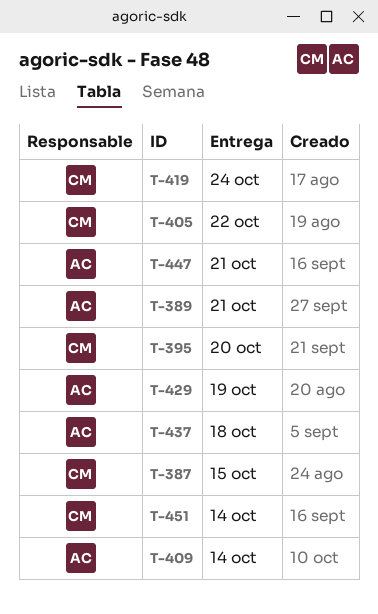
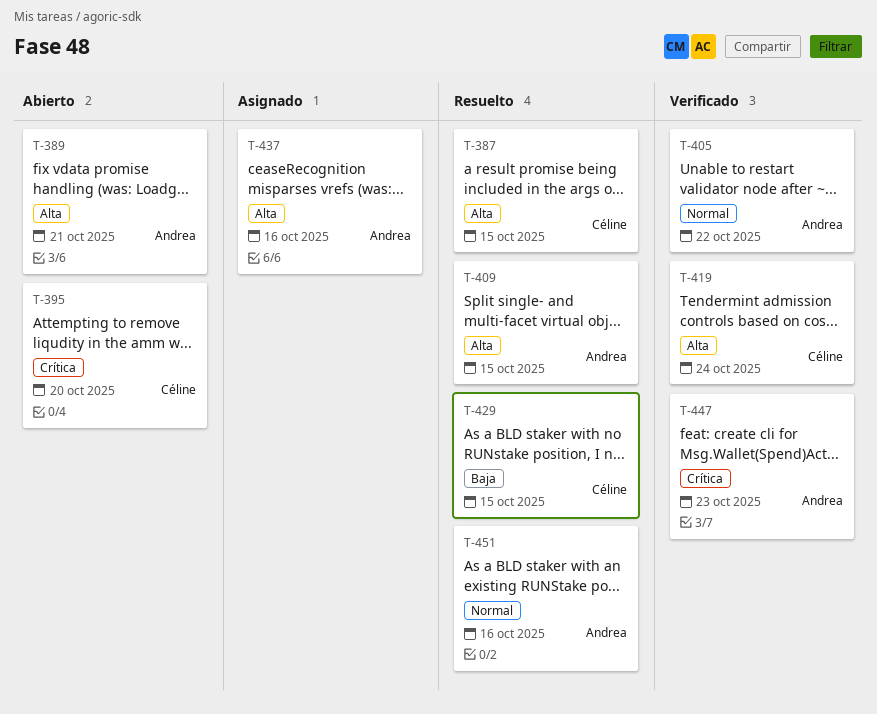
T-405, owner: Céline -> Andrea
T-409, due: Oct 14 -> Oct 15
T-429, owner: Andrea -> Céline
T-429, due: Oct 19 -> Oct 15
T-437, due: Oct 18 -> Oct 16
T-447, due: Oct 21 -> Oct 23
T-451, owner: Céline -> Andrea
T-451, due: Oct 14 -> Oct 16

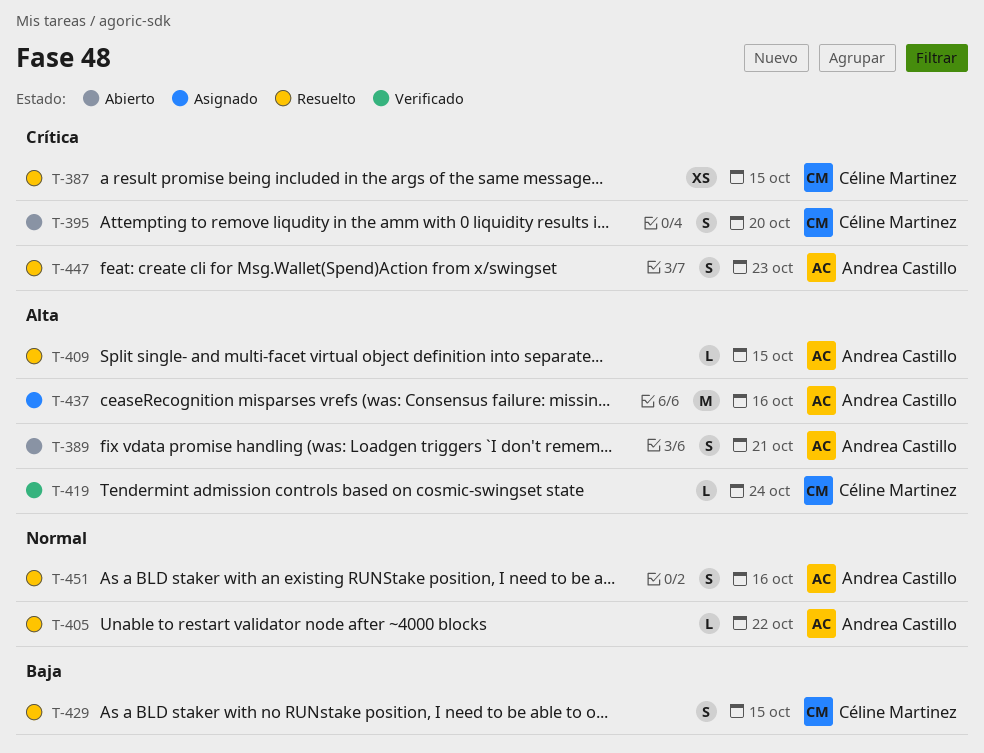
T-387, priority: Alta -> Crítica
T-405, status: Verificado -> Resuelto
T-447, status: Verificado -> Resuelto

